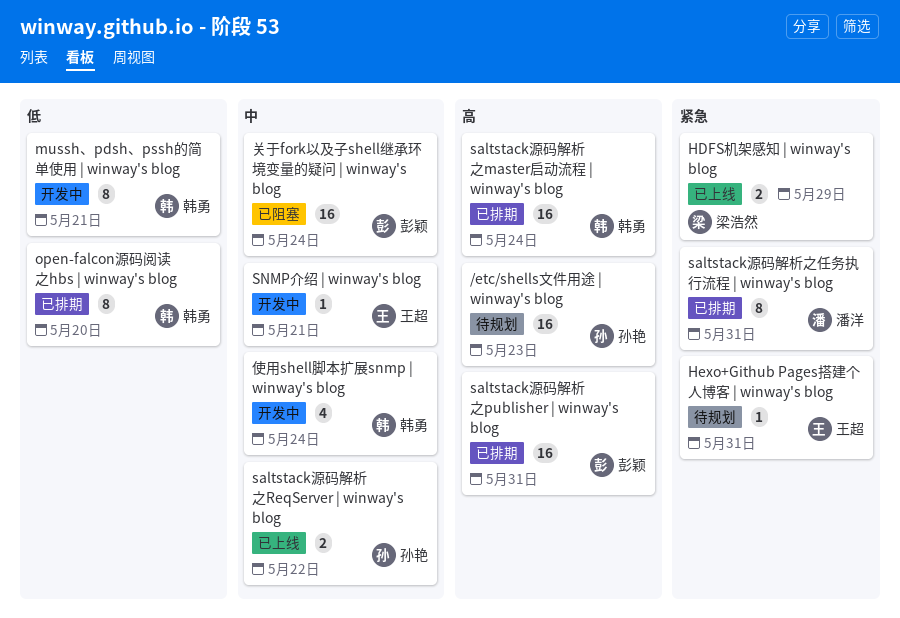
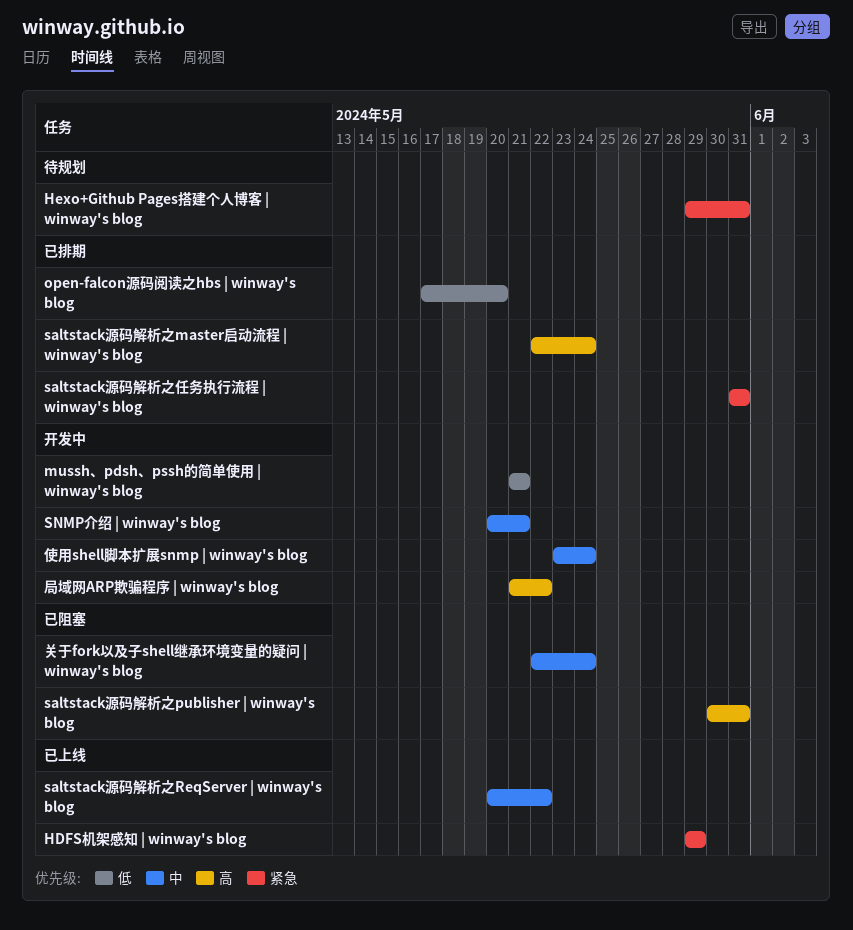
/etc/shells文件用途 | winway's blog: present -> none
saltstack源码解析之publisher | winway's blog, status: 已排期 -> 已阻塞
局域网ARP欺骗程序 | winway's blog: none -> present

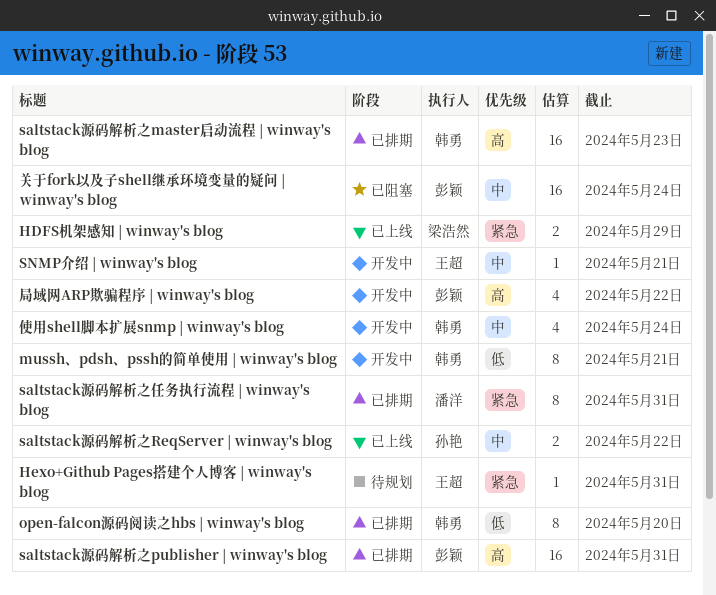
saltstack源码解析之master启动流程 | winway's blog, due: May 24 -> May 23
saltstack源码解析之publisher | winway's blog, status: 已阻塞 -> 已排期

